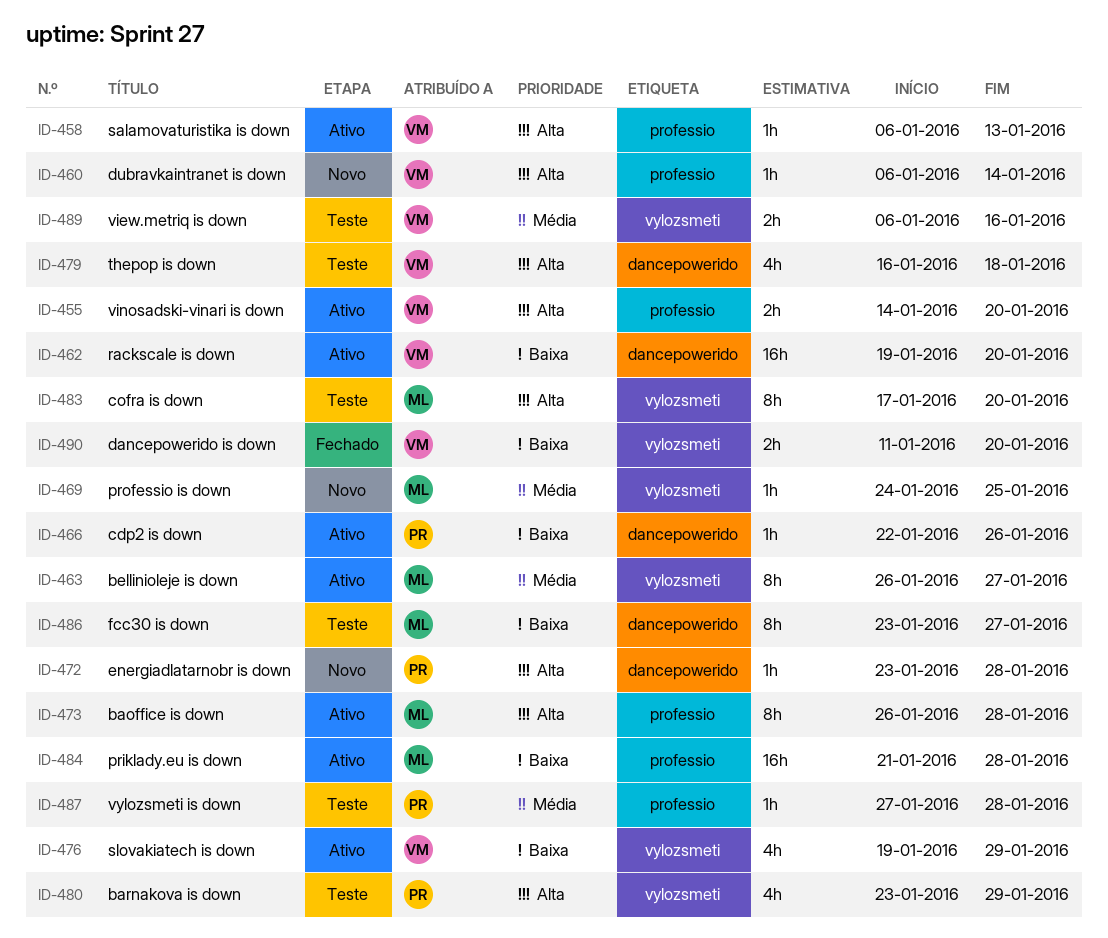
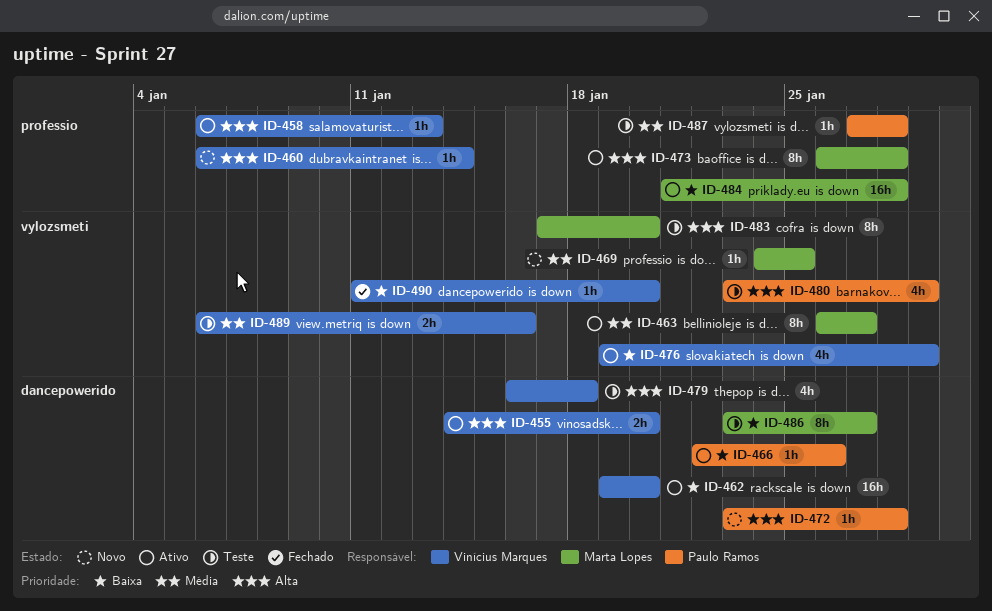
ID-455, label: professio -> dancepowerido
ID-490, estimate: 2h -> 1h

